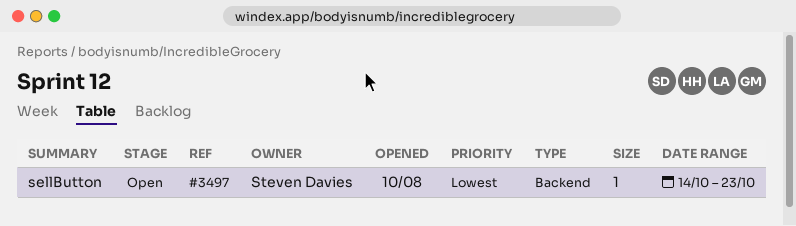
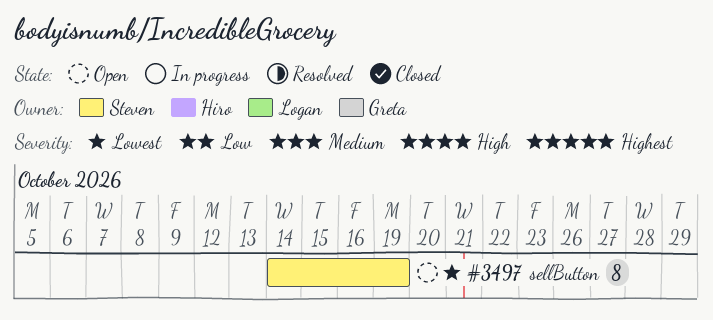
#3497, estimate: 1 -> 8
#3497, due: Oct 23 -> Oct 19

